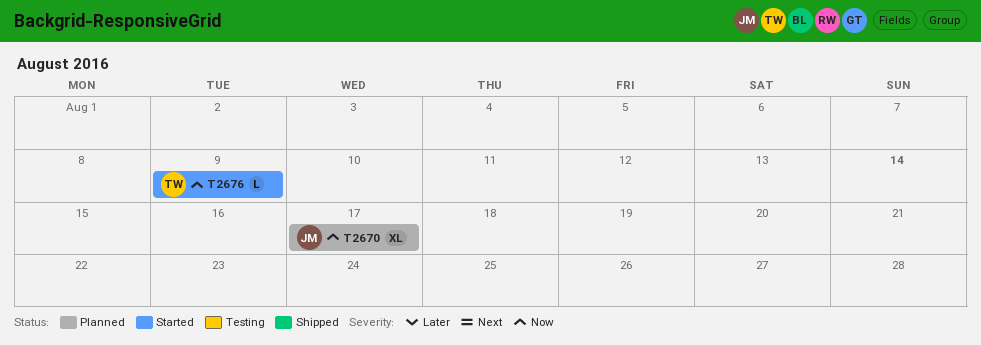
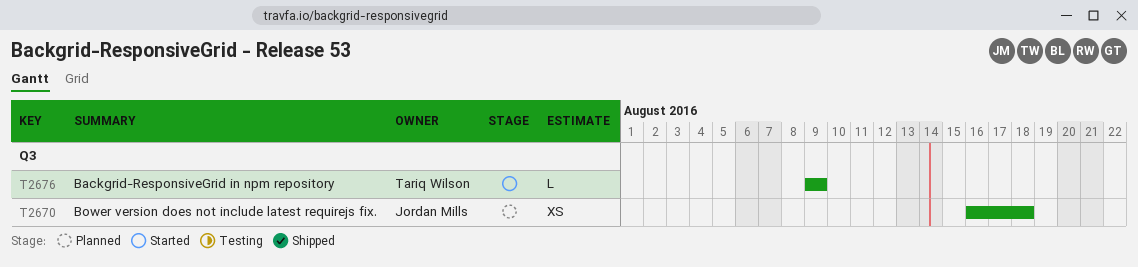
T2670, estimate: XL -> XS
T2670, start: Aug 17 -> Aug 16
T2670, due: Aug 17 -> Aug 18

